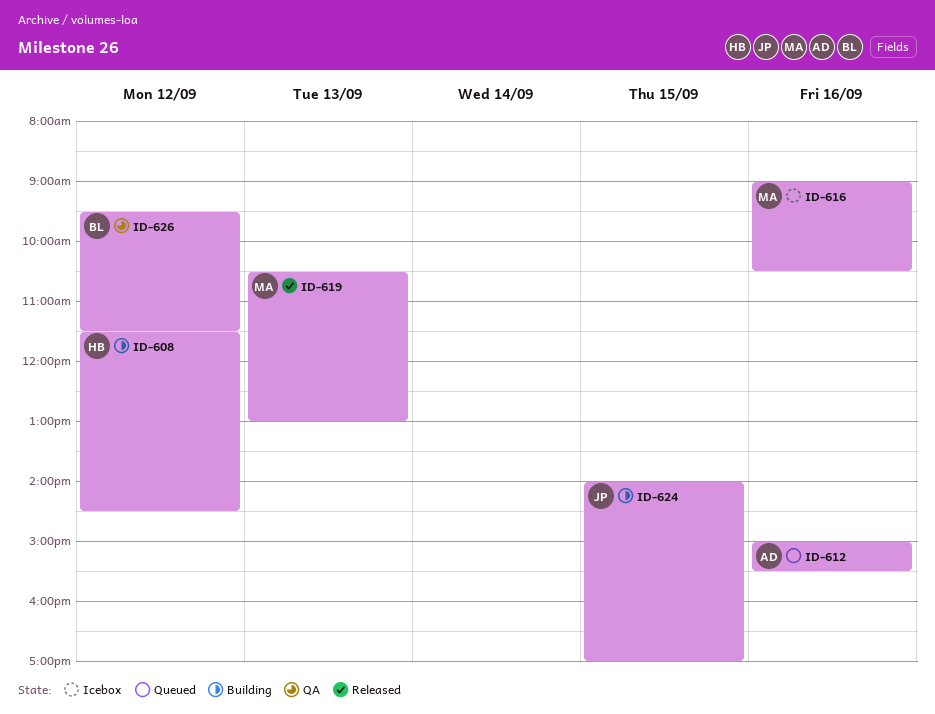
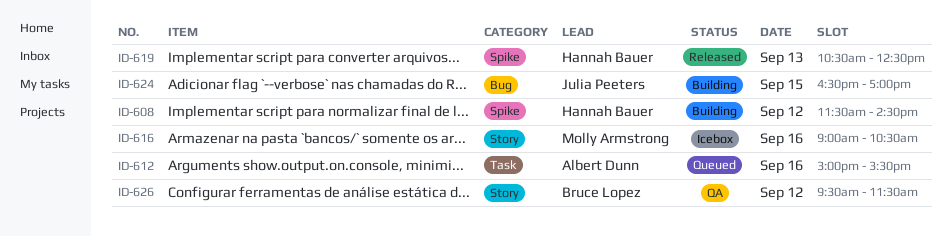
ID-619, owner: Molly Armstrong -> Hannah Bauer
ID-619, ends: 13:00 -> 12:30
ID-624, begins: 14:00 -> 16:30

